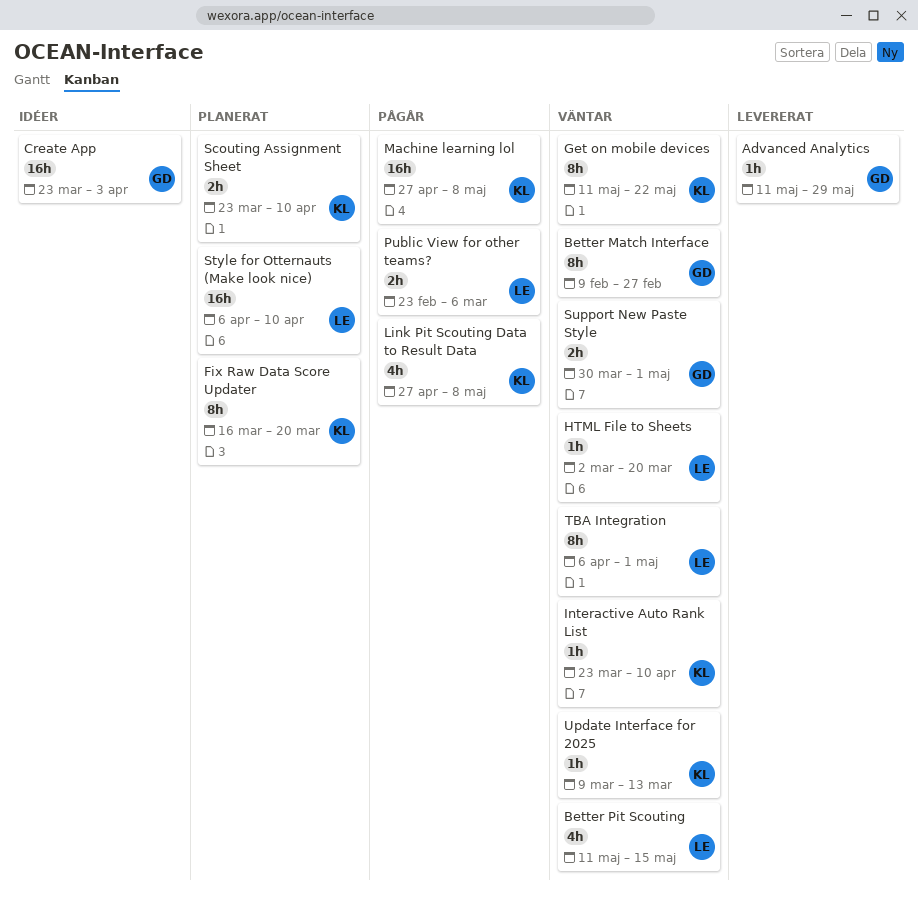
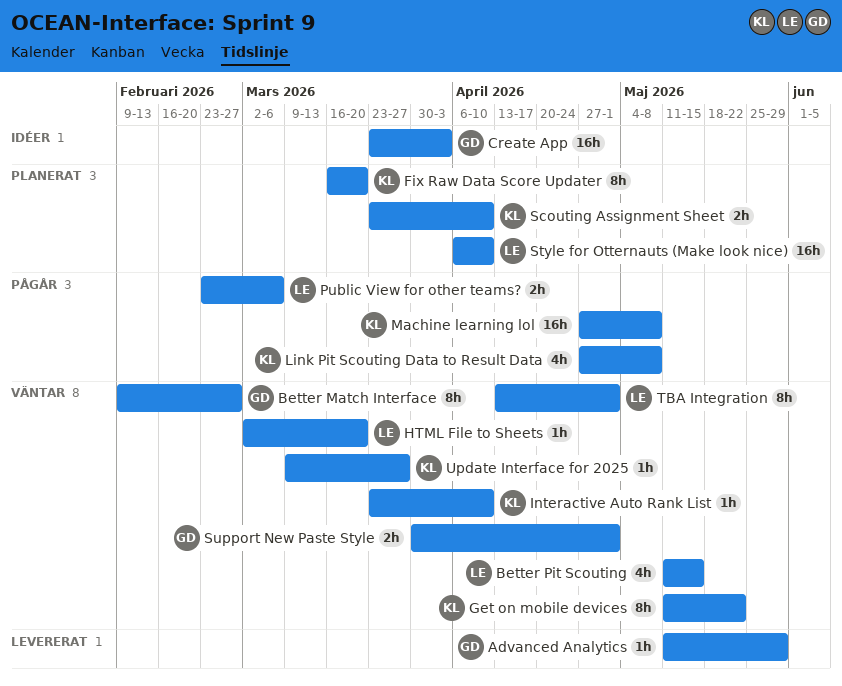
TBA Integration, start: Apr 6 -> Apr 13
Update Interface for 2025, due: Mar 13 -> Mar 27

